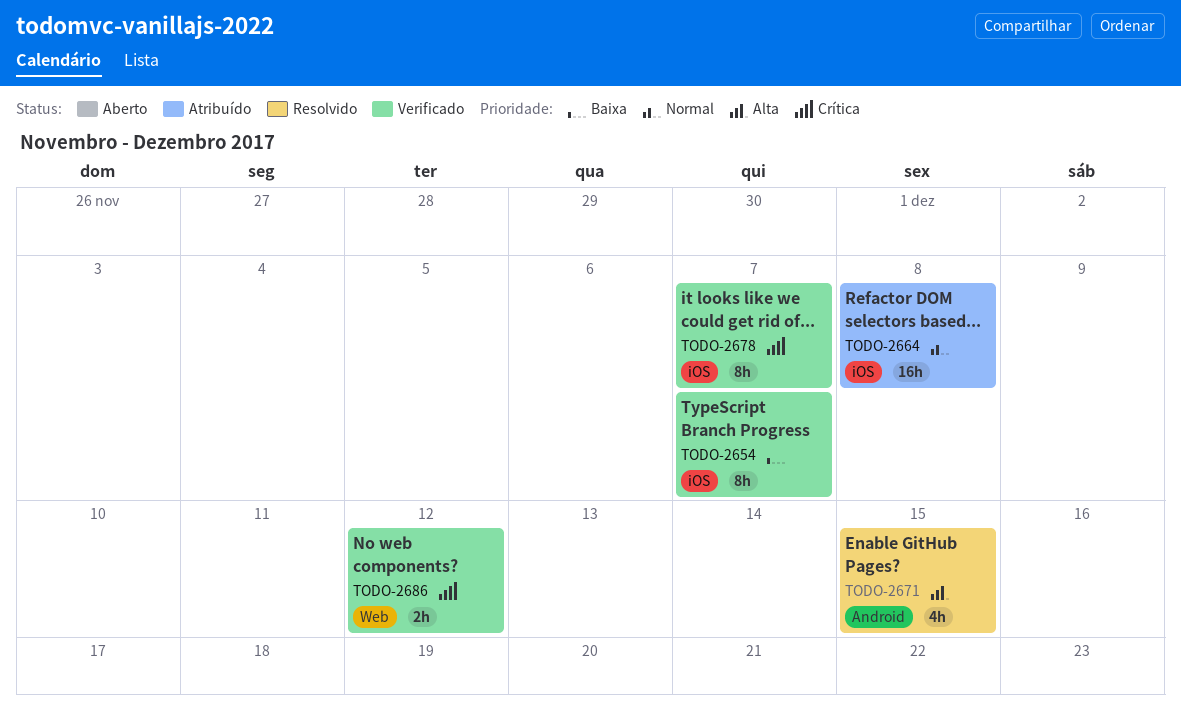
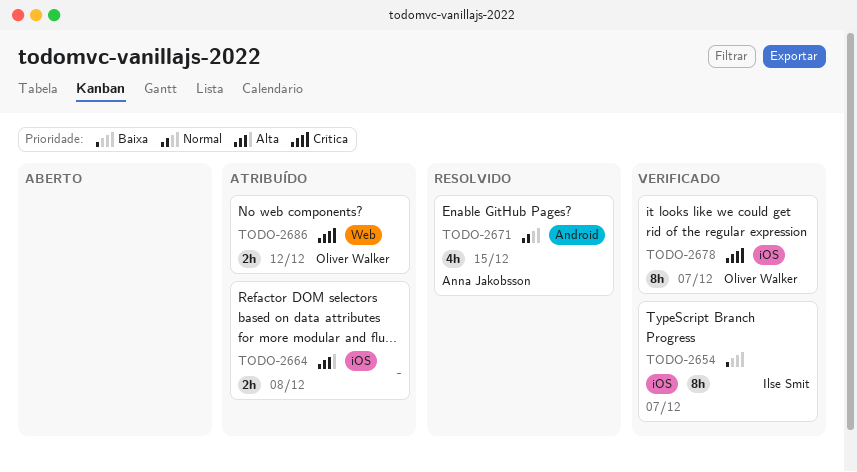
TODO-2664, priority: Normal -> Alta
TODO-2664, estimate: 16h -> 2h
TODO-2671, priority: Alta -> Normal
TODO-2686, status: Verificado -> Atribuído

